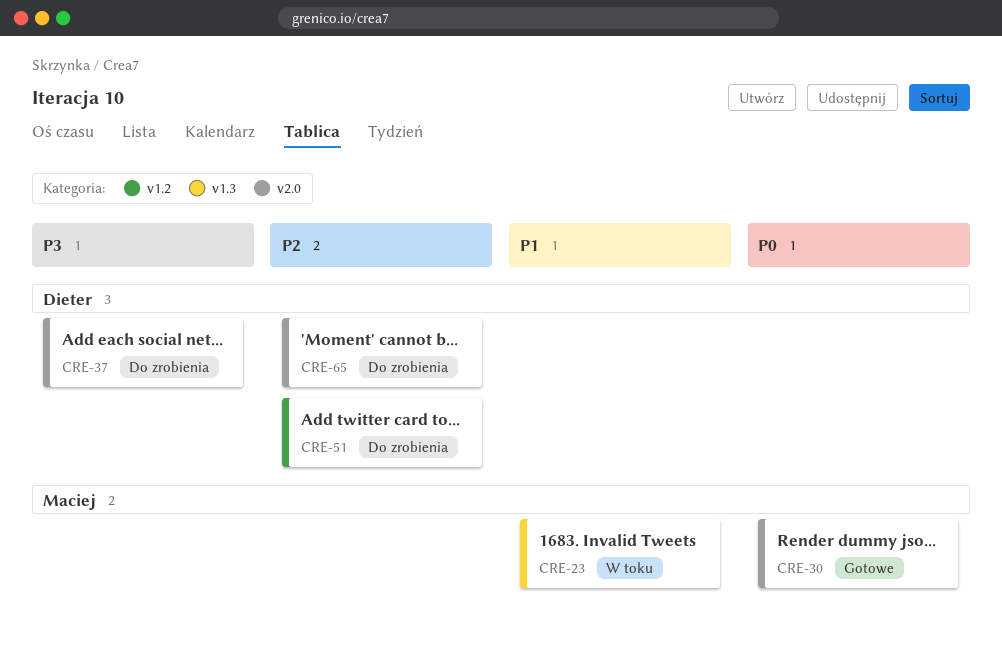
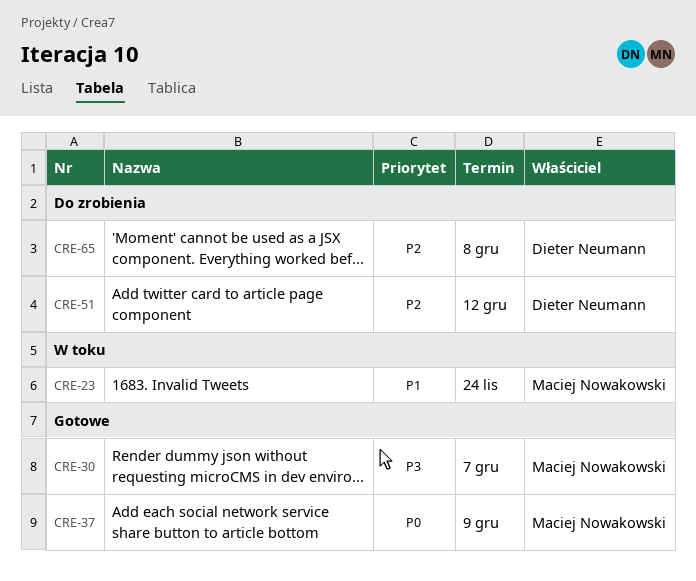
CRE-30, priority: P0 -> P3
CRE-37, status: Do zrobienia -> Gotowe
CRE-37, owner: Dieter Neumann -> Maciej Nowakowski
CRE-37, priority: P3 -> P0

